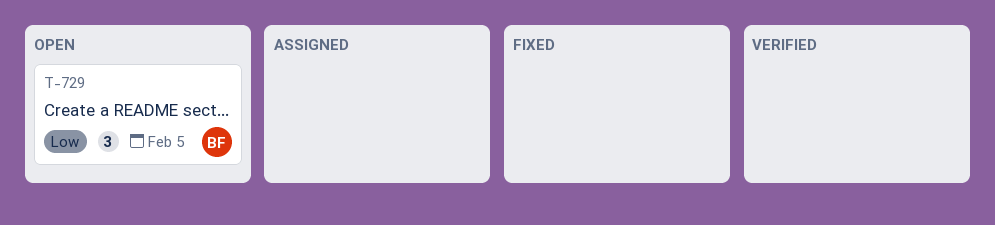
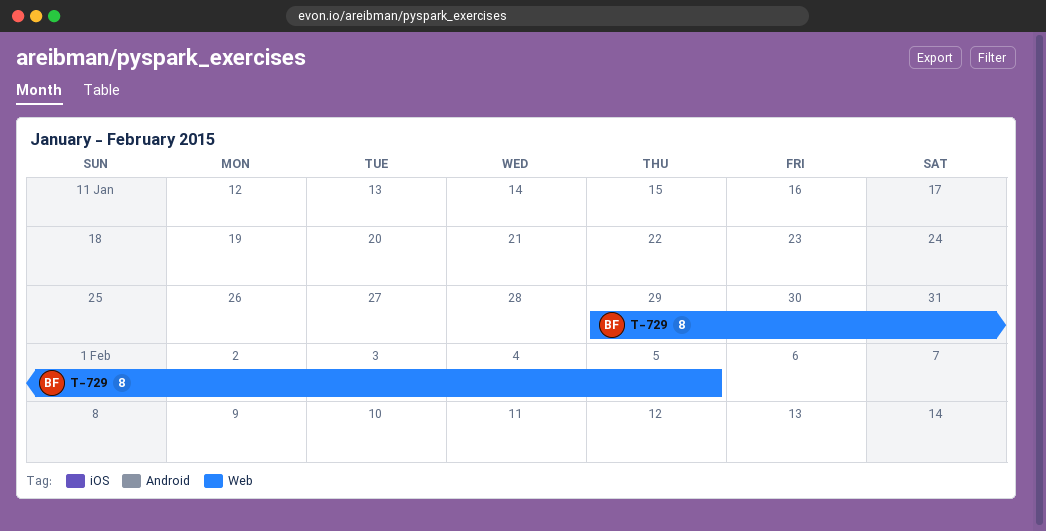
T-729, estimate: 3 -> 8

